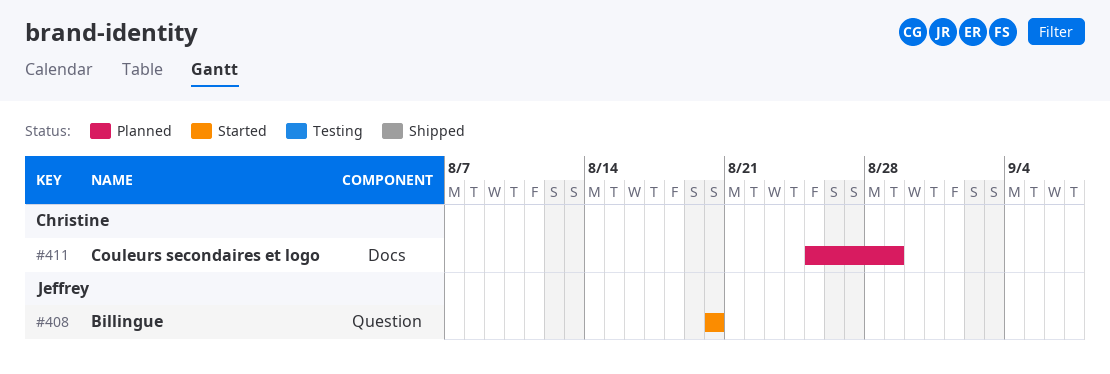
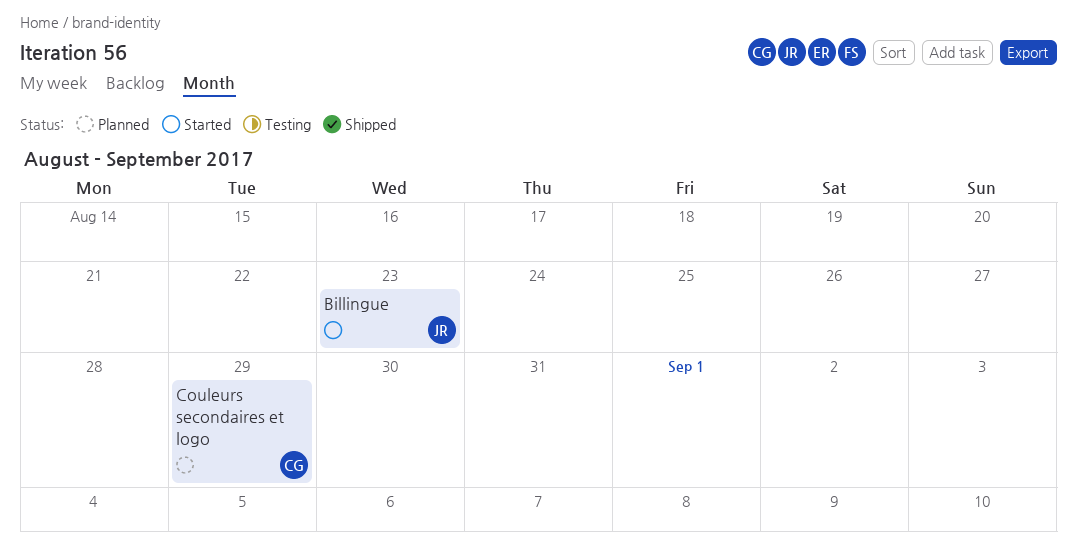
Billingue, due: Aug 20 -> Aug 23

